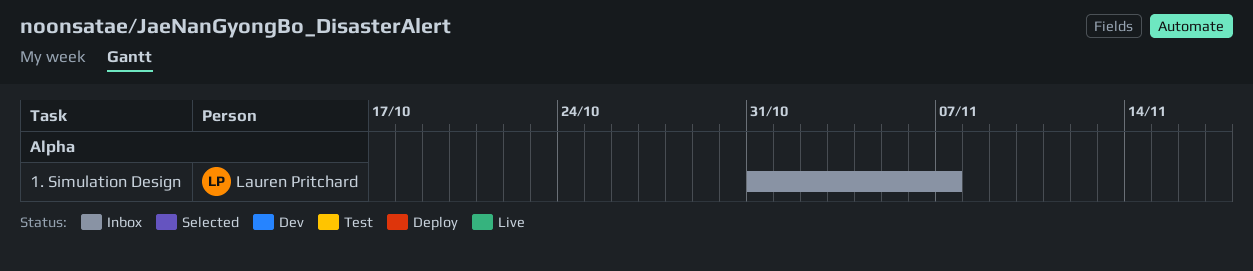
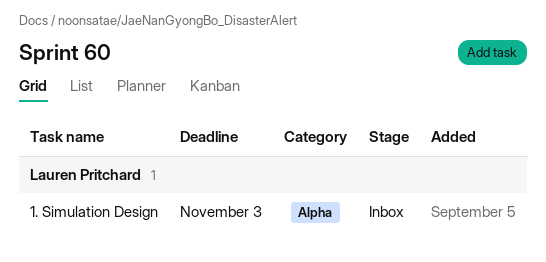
1. Simulation Design, due: Nov 7 -> Nov 3

